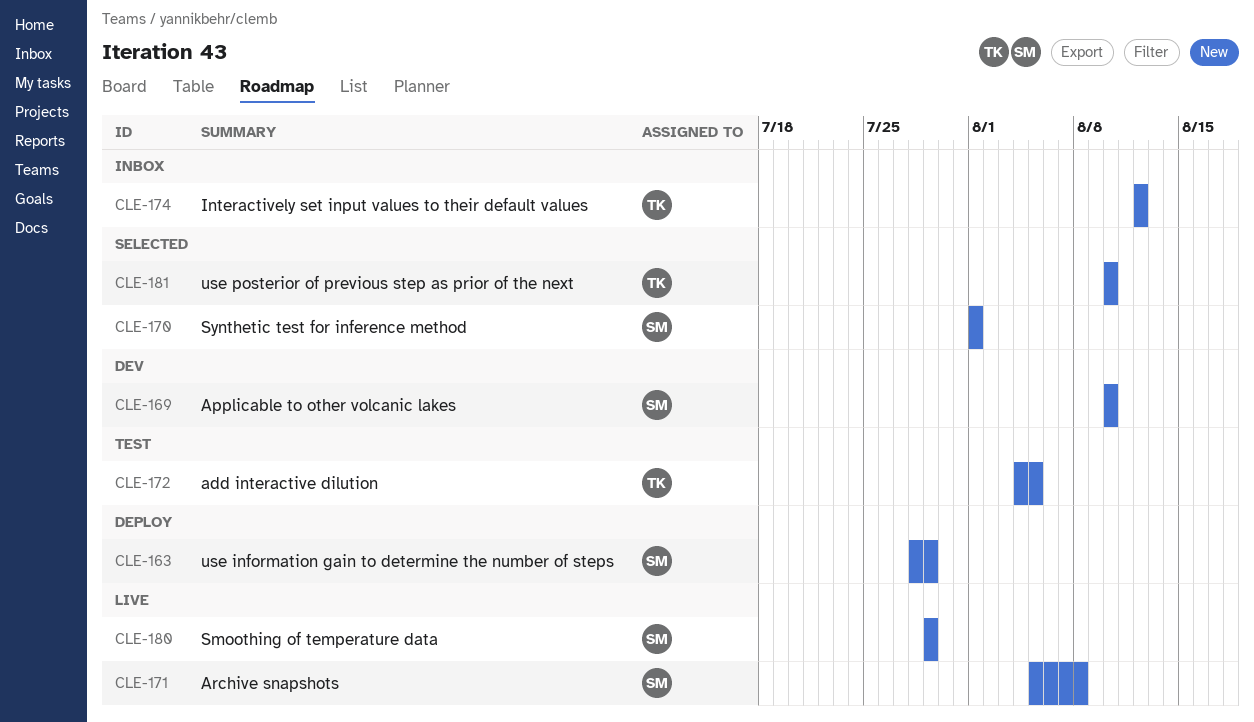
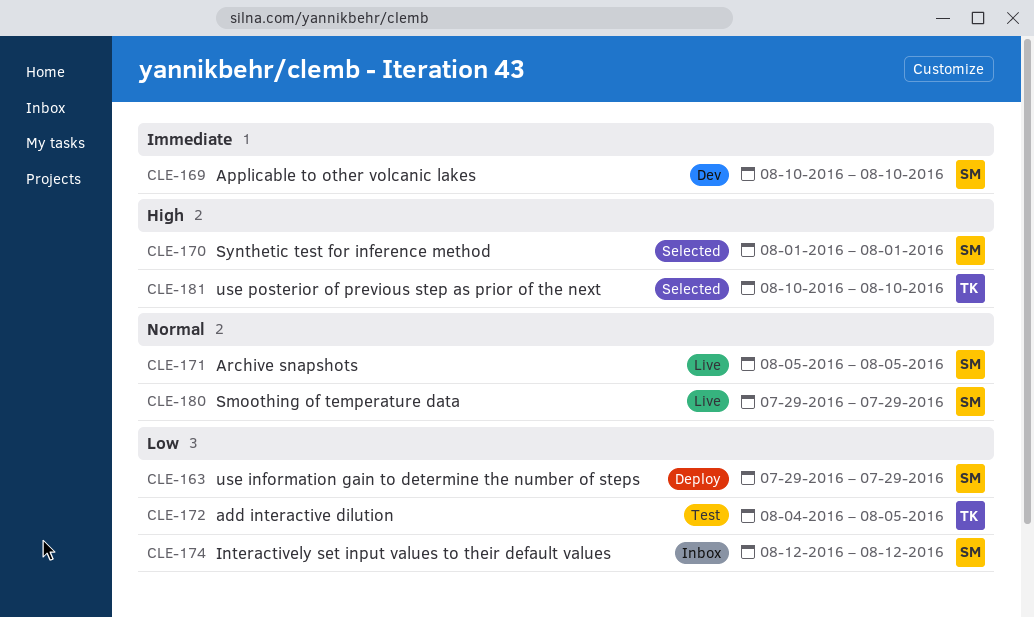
CLE-163, start: Jul 28 -> Jul 29
CLE-171, due: Aug 8 -> Aug 5
CLE-174, owner: TK -> SM

